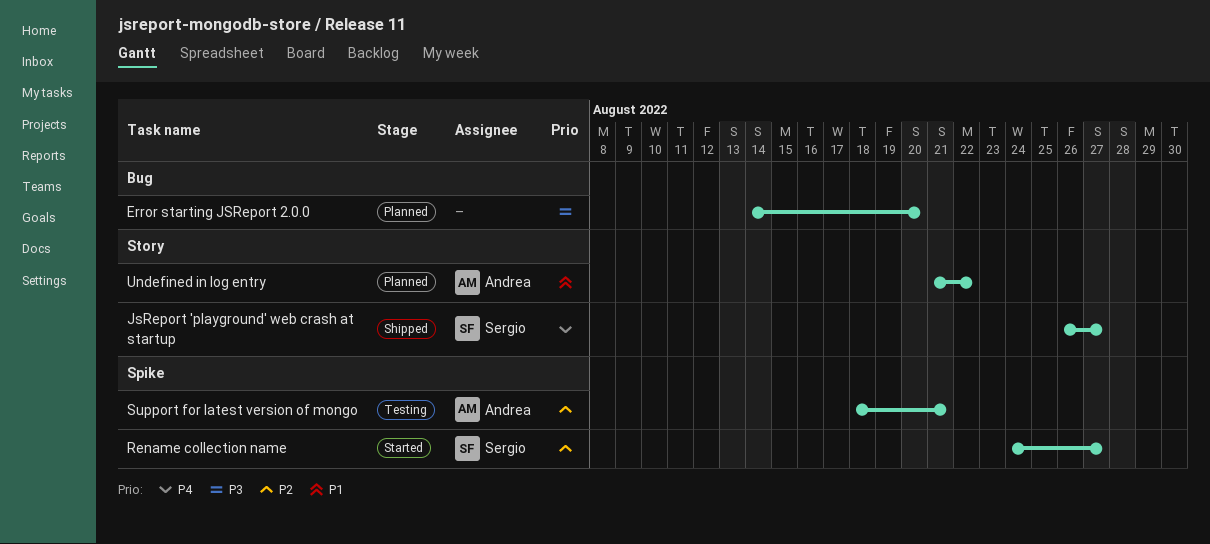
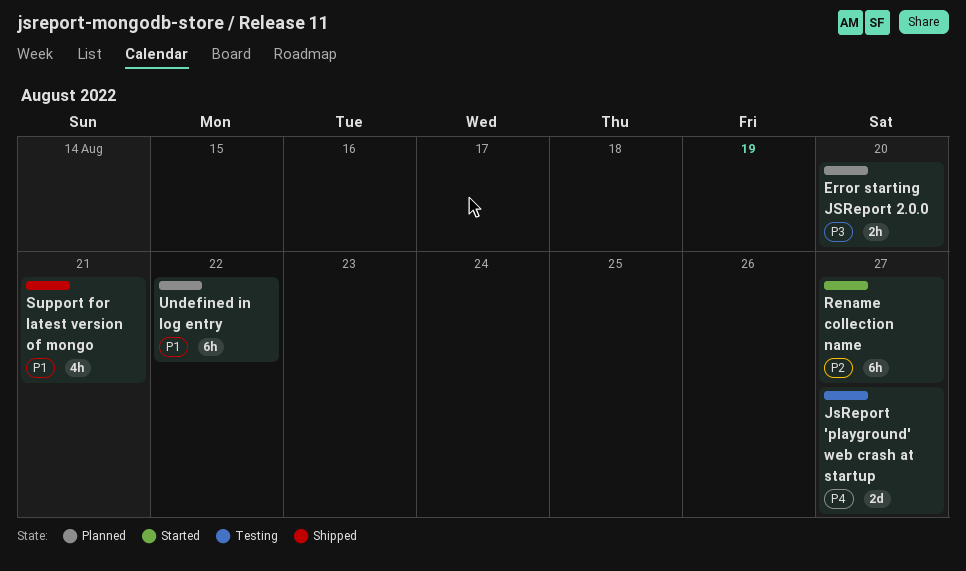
JsReport 'playground' web crash at startup, status: Shipped -> Testing
Support for latest version of mongo, status: Testing -> Shipped
Support for latest version of mongo, priority: P2 -> P1

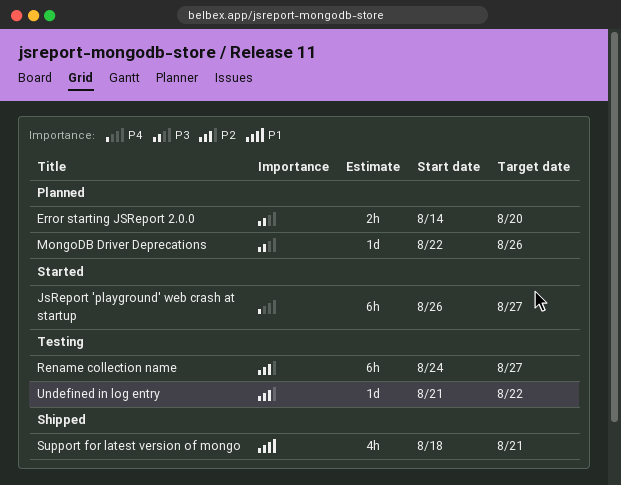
JsReport 'playground' web crash at startup, status: Testing -> Started
JsReport 'playground' web crash at startup, estimate: 2d -> 6h
MongoDB Driver Deprecations: none -> present
Rename collection name, status: Started -> Testing
Undefined in log entry, status: Planned -> Testing
Undefined in log entry, priority: P1 -> P2
Undefined in log entry, estimate: 6h -> 1d

